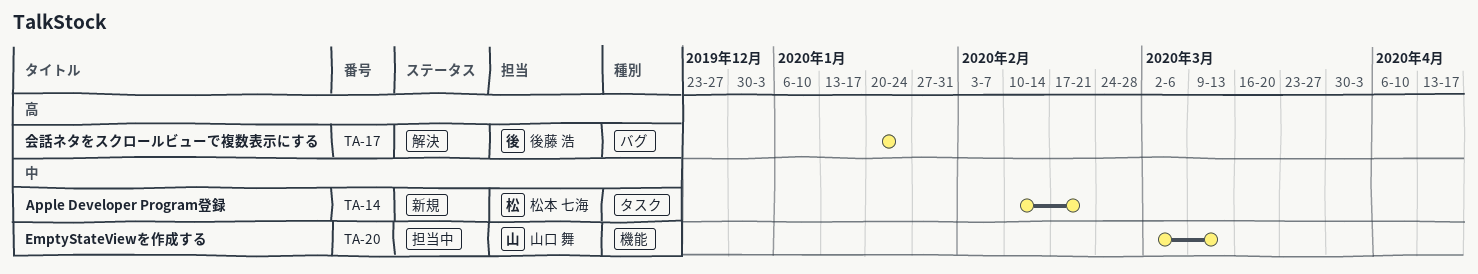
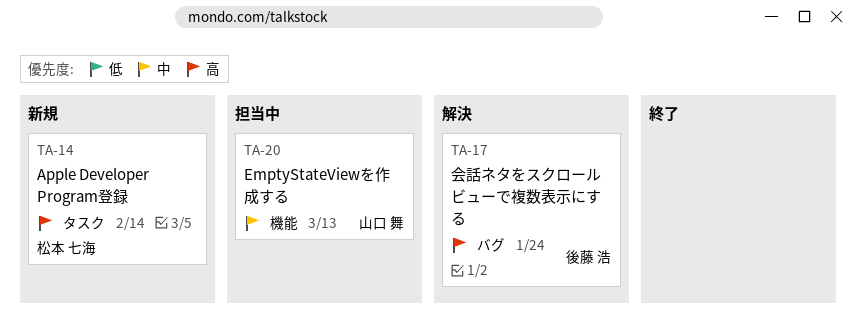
TA-14, priority: 中 -> 高
TA-14, due: Feb 21 -> Feb 14

